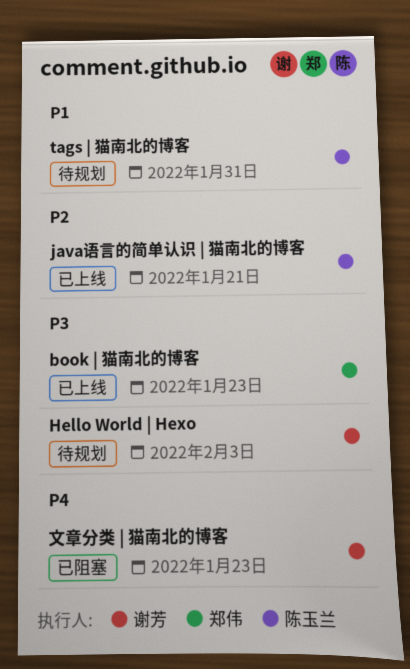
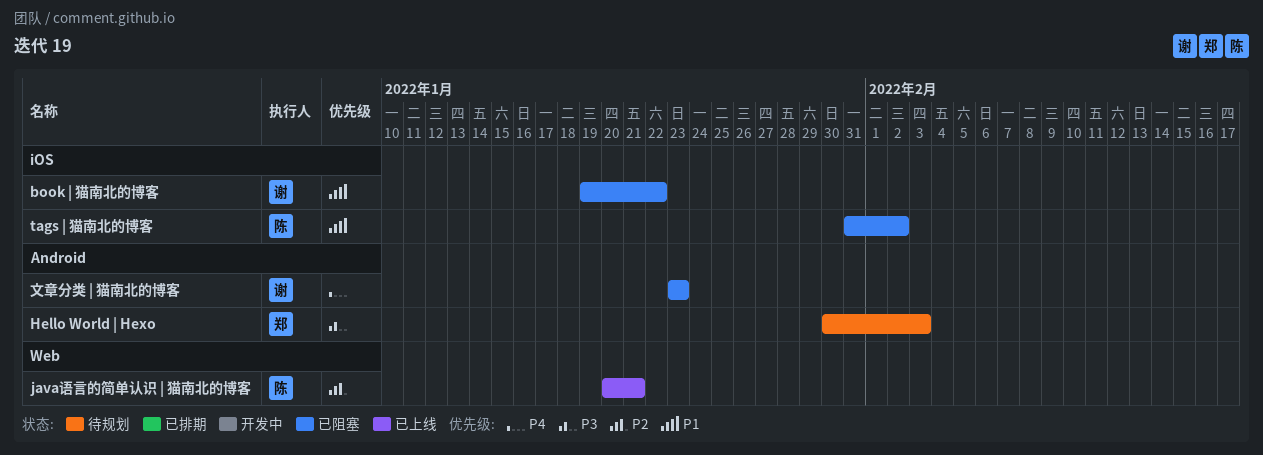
book | 猫南北的博客, status: 已上线 -> 已阻塞
book | 猫南北的博客, owner: 郑伟 -> 谢芳
book | 猫南北的博客, priority: P3 -> P1
book | 猫南北的博客, due: Jan 23 -> Jan 22
Hello World | Hexo, owner: 谢芳 -> 郑伟
tags | 猫南北的博客, status: 待规划 -> 已阻塞
tags | 猫南北的博客, due: Jan 31 -> Feb 2

